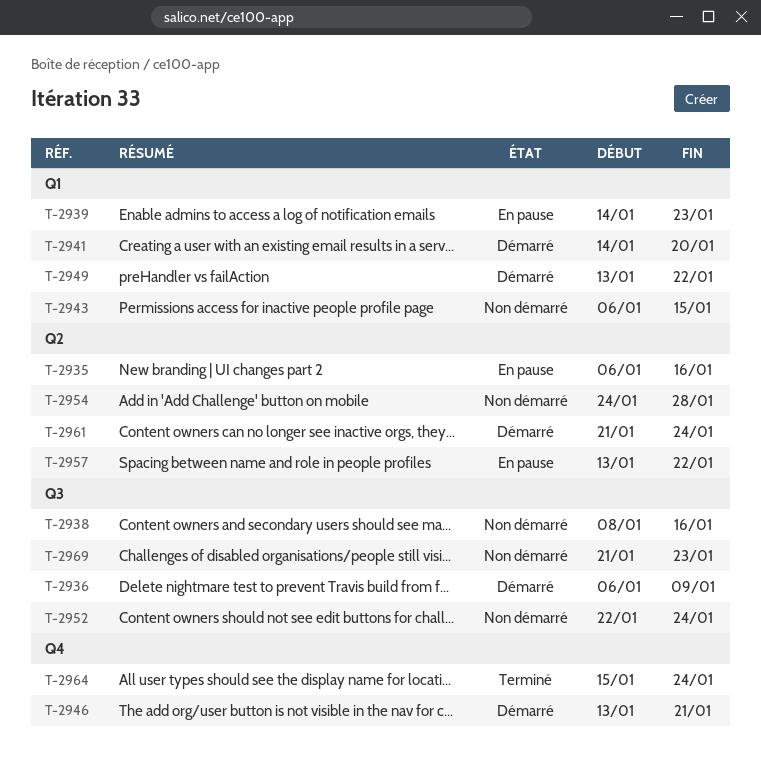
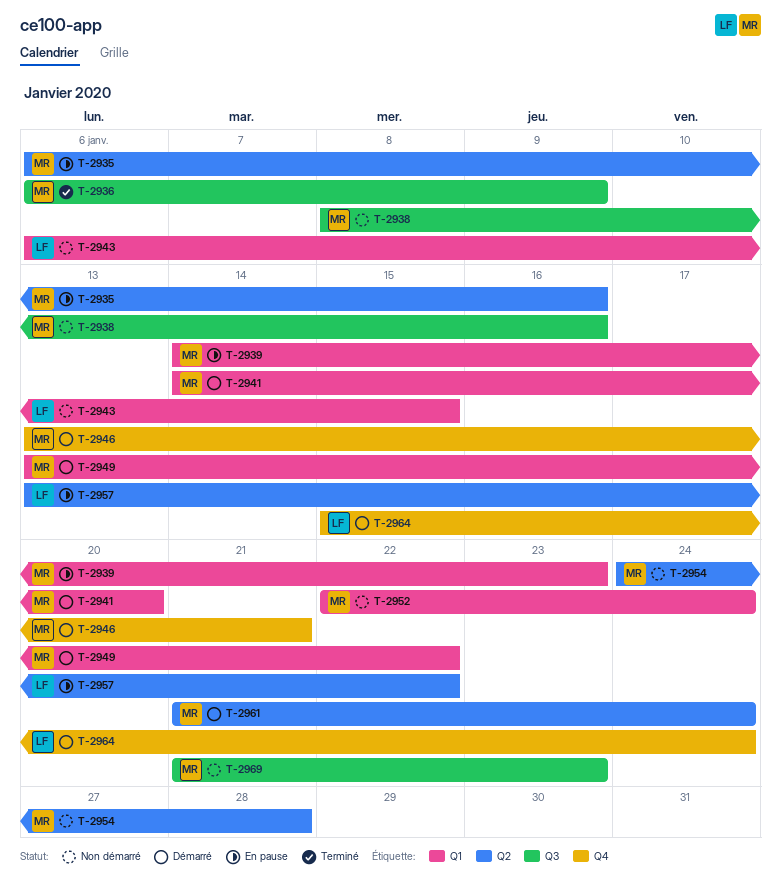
T-2936, status: Démarré -> Terminé
T-2952, label: Q3 -> Q1
T-2964, status: Terminé -> Démarré

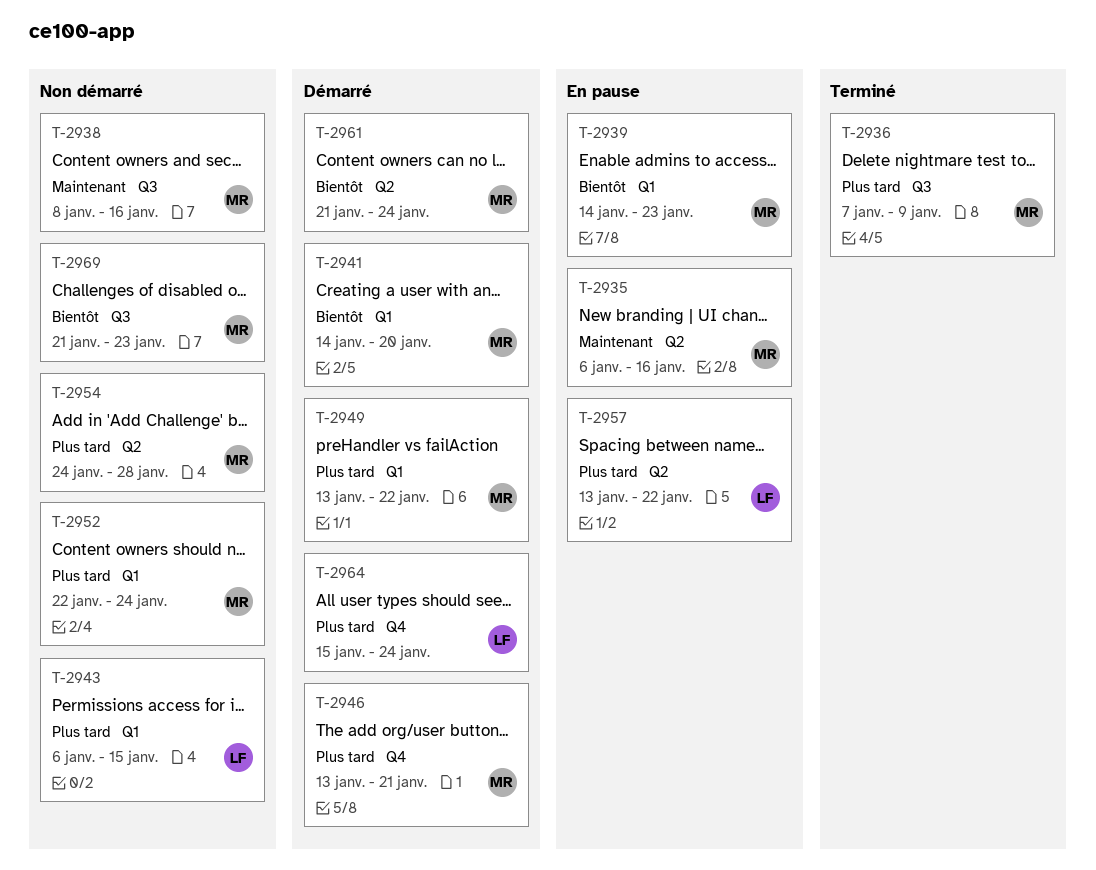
T-2936, start: Jan 6 -> Jan 7

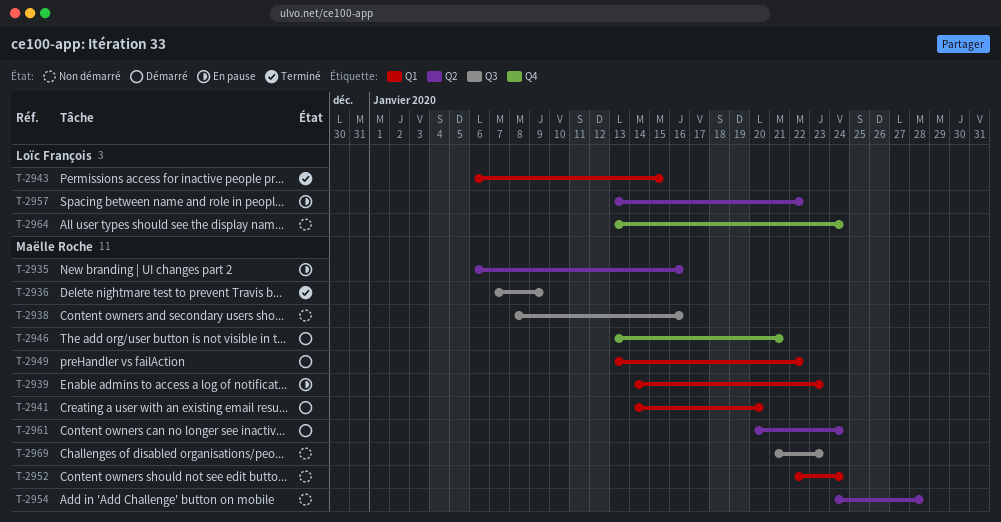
T-2943, status: Non démarré -> Terminé
T-2961, start: Jan 21 -> Jan 20
T-2964, status: Démarré -> Non démarré
T-2964, start: Jan 15 -> Jan 13

